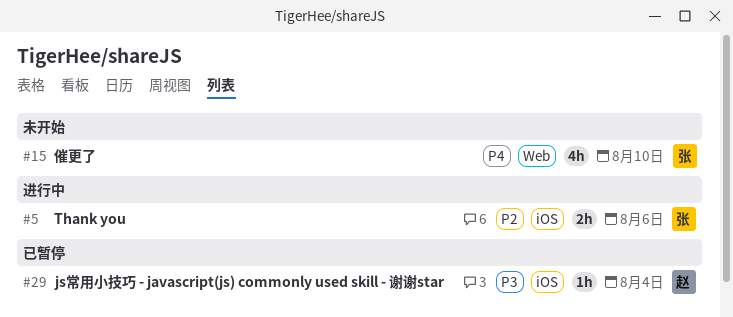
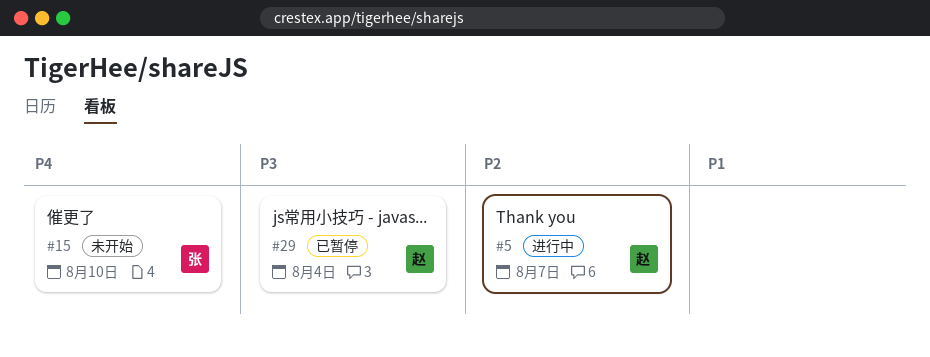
#5, owner: 张 -> 赵
#5, due: Aug 6 -> Aug 7

